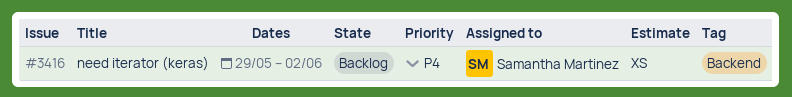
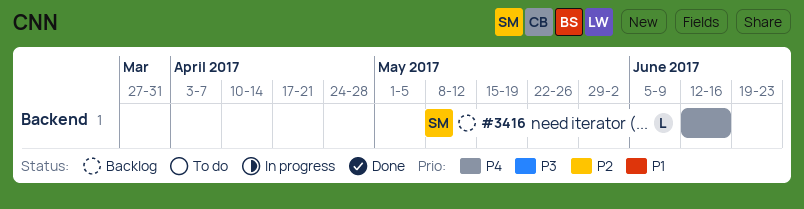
#3416, estimate: XS -> L
#3416, start: May 29 -> Jun 12
#3416, due: Jun 2 -> Jun 16

